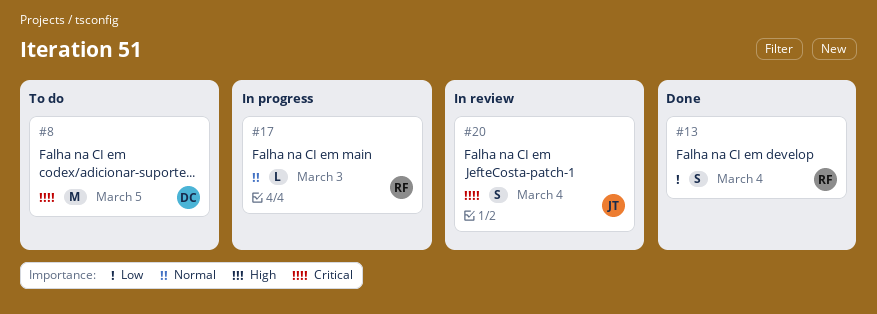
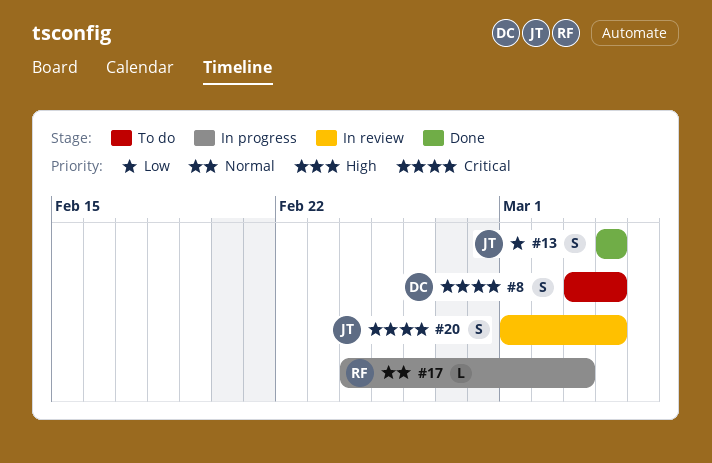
#8, estimate: M -> S
#8, due: Mar 5 -> Mar 4
#13, owner: RF -> JT

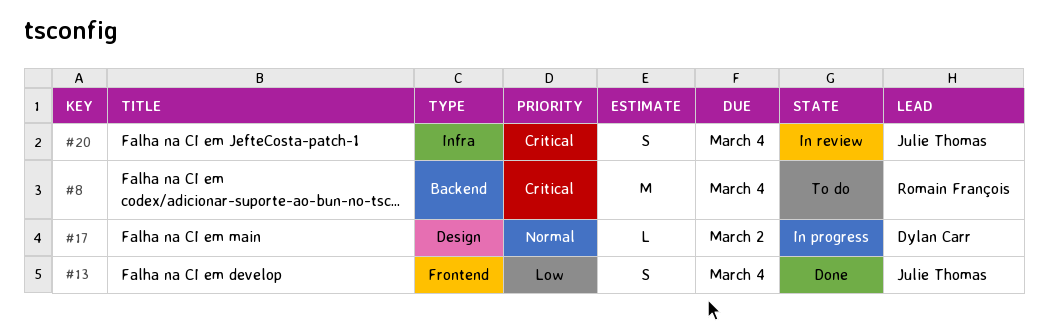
#8, owner: Dylan Carr -> Romain François
#8, estimate: S -> M
#17, owner: Romain François -> Dylan Carr
#17, due: Mar 3 -> Mar 2

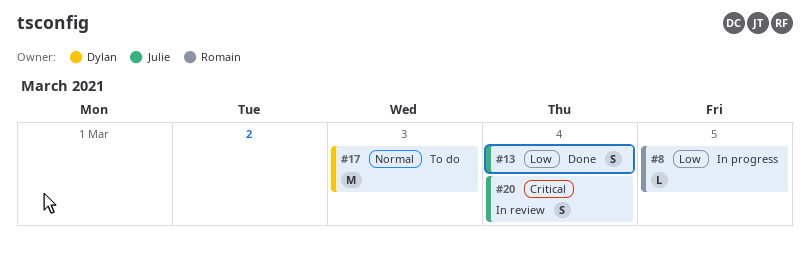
#8, status: To do -> In progress
#8, priority: Critical -> Low
#8, estimate: M -> L
#8, due: Mar 4 -> Mar 5
#17, status: In progress -> To do
#17, estimate: L -> M
#17, due: Mar 2 -> Mar 3

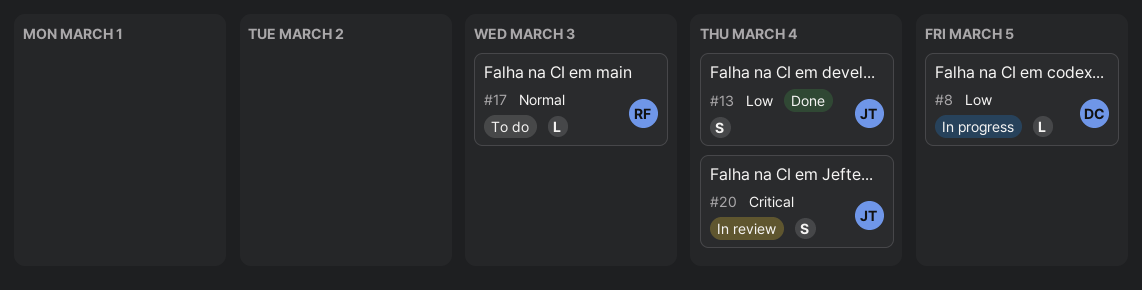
#8, owner: Romain -> Dylan
#17, owner: Dylan -> Romain
#17, estimate: M -> L

